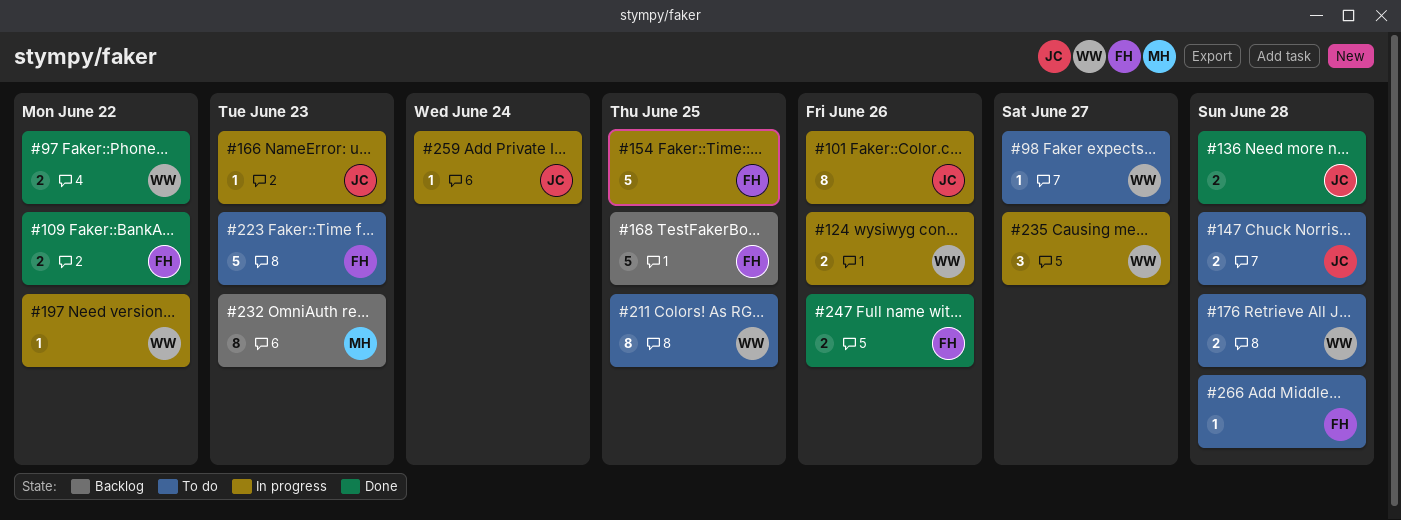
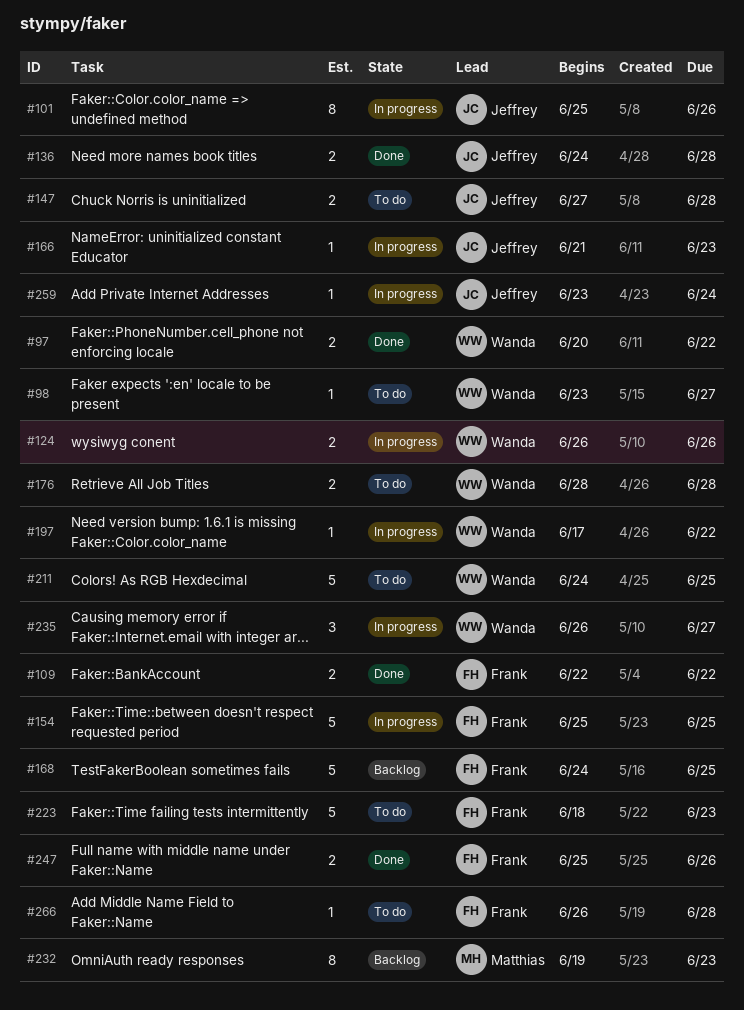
#211, estimate: 8 -> 5

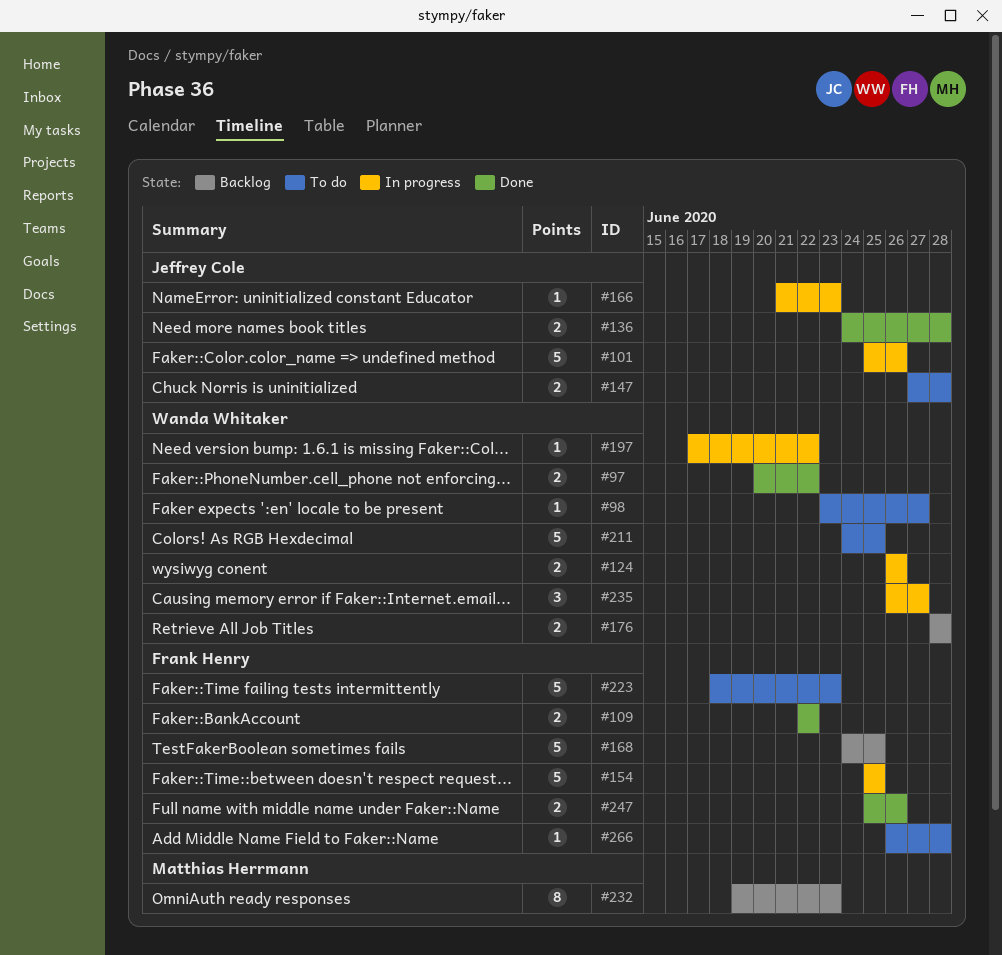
#101, estimate: 8 -> 5
#176, status: To do -> Backlog
#259: present -> none

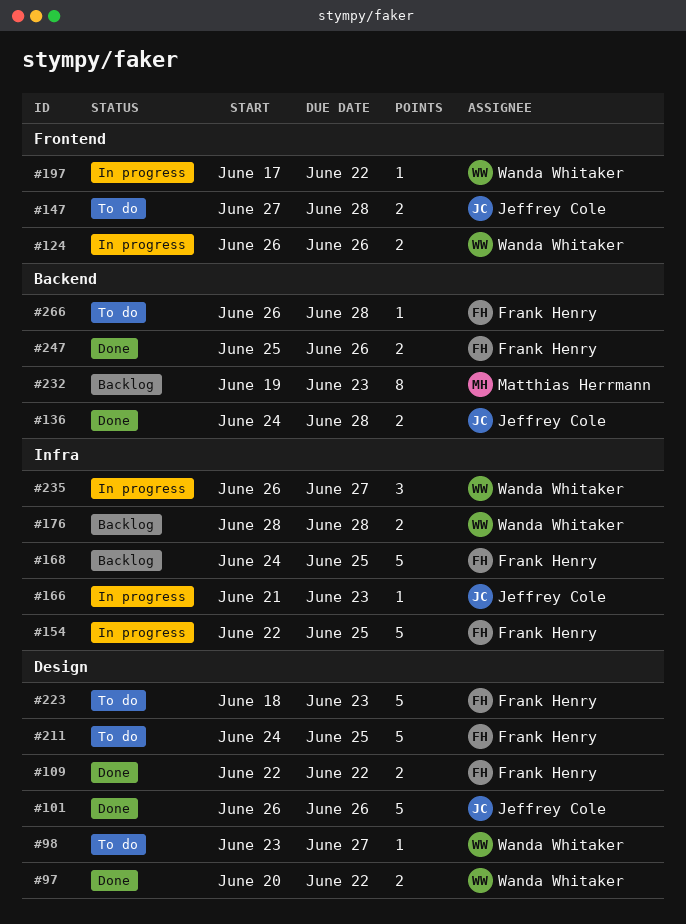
#101, status: In progress -> Done
#101, start: Jun 25 -> Jun 26
#154, start: Jun 25 -> Jun 22
#211, owner: Wanda Whitaker -> Frank Henry

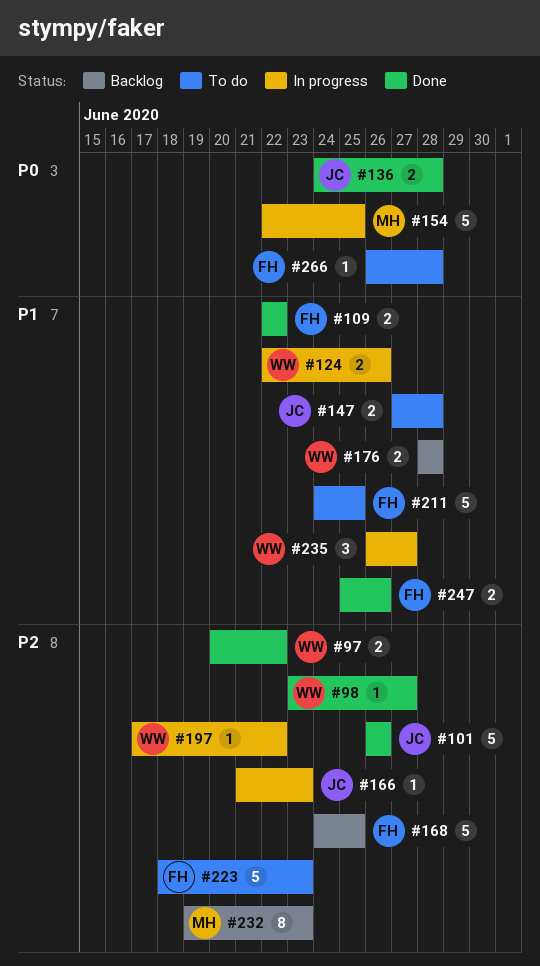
#98, status: To do -> Done
#124, start: Jun 26 -> Jun 22
#154, owner: Frank Henry -> Matthias Herrmann

